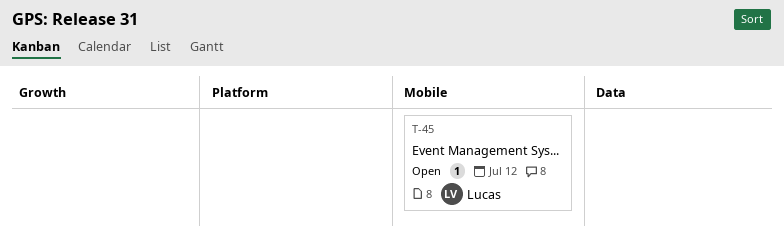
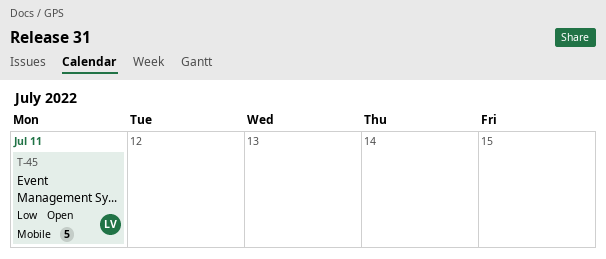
T-45, estimate: 1 -> 5
T-45, day: Jul 12 -> Jul 11

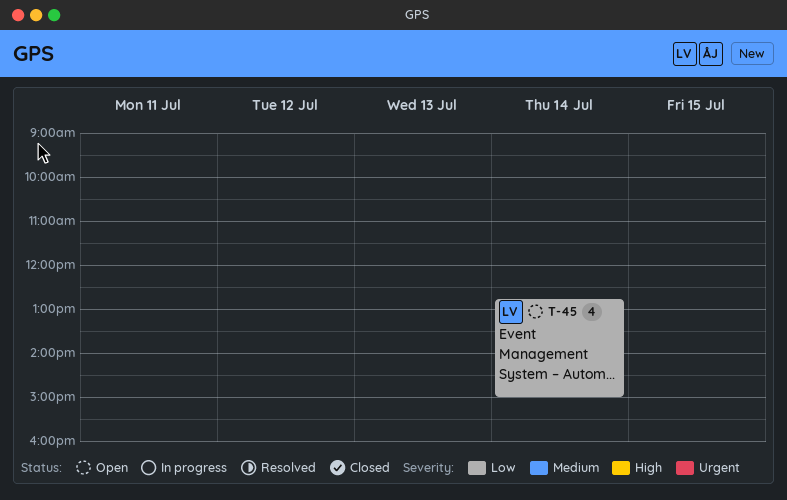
T-45, estimate: 5 -> 4
T-45, day: Jul 11 -> Jul 14

